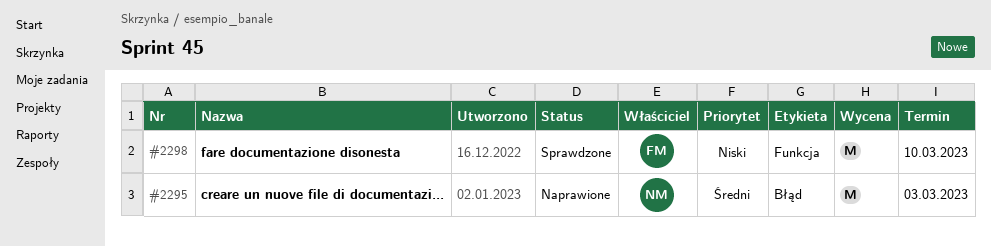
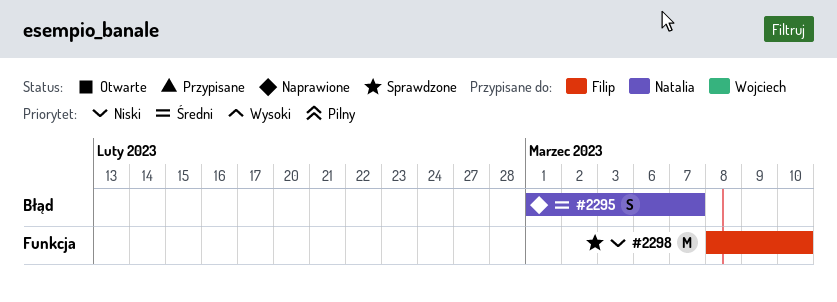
#2295, estimate: M -> S
#2295, due: Mar 3 -> Mar 7

